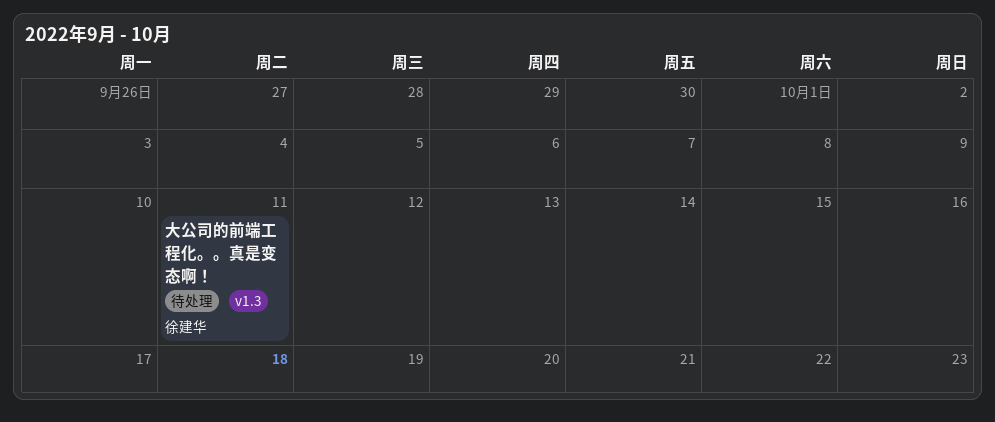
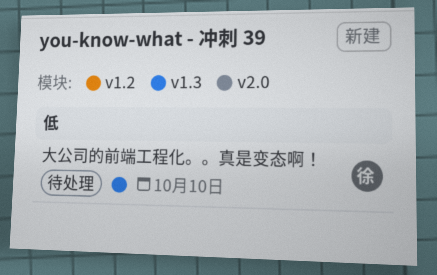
大公司的前端工程化。。真是变态啊！, due: Oct 11 -> Oct 10

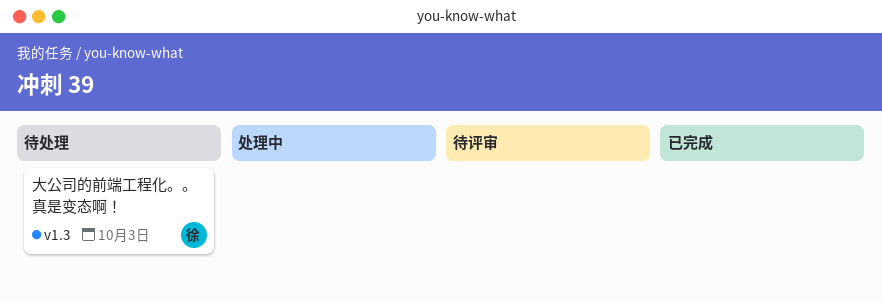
大公司的前端工程化。。真是变态啊！, due: Oct 10 -> Oct 3

